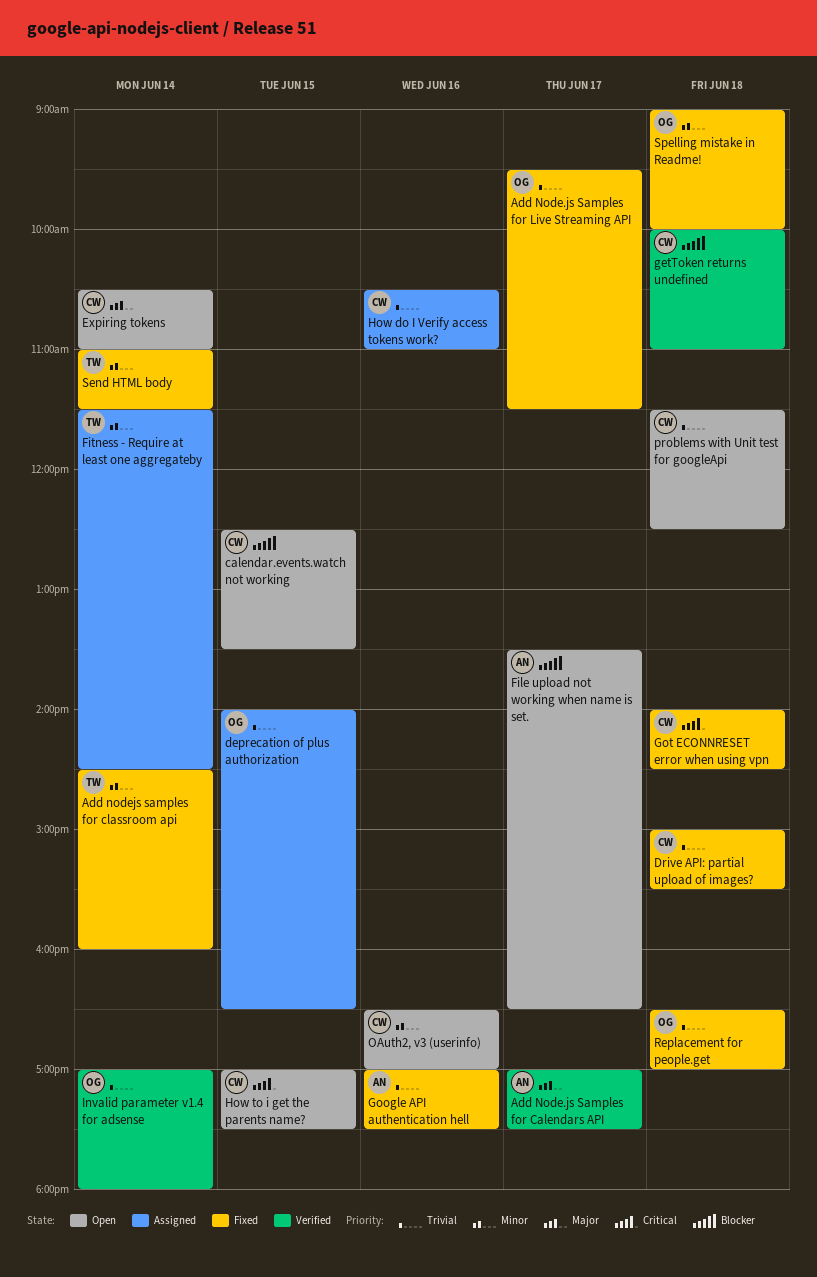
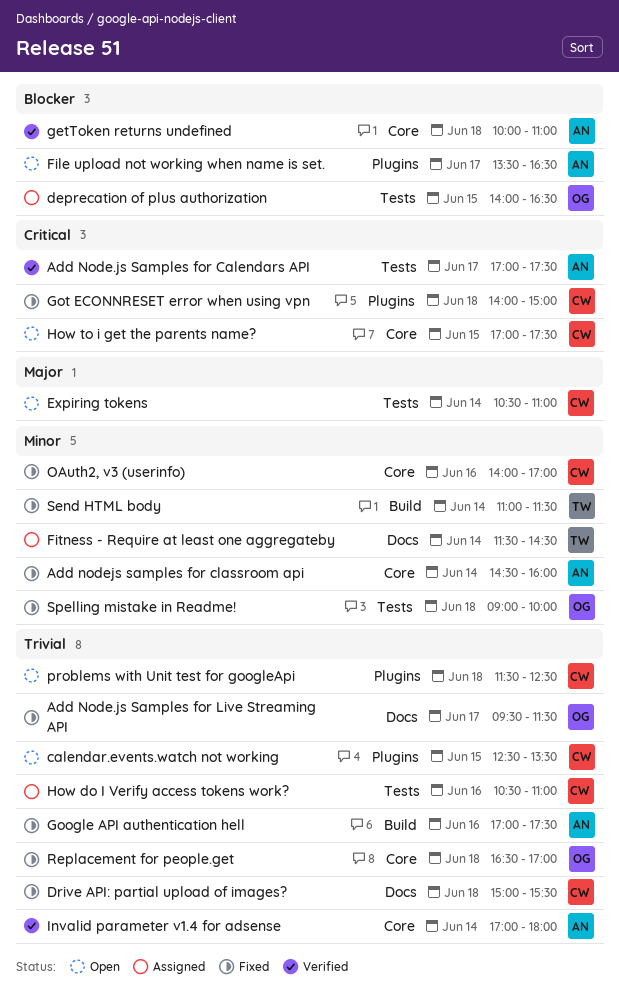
Add Node.js Samples for Calendars API, priority: Major -> Critical
Add nodejs samples for classroom api, owner: TW -> AN
calendar.events.watch not working, priority: Blocker -> Trivial
deprecation of plus authorization, priority: Trivial -> Blocker
getToken returns undefined, owner: CW -> AN
Got ECONNRESET error when using vpn, ends: 14:30 -> 15:00
Invalid parameter v1.4 for adsense, owner: OG -> AN
OAuth2, v3 (userinfo), status: Open -> Fixed
OAuth2, v3 (userinfo), begins: 16:30 -> 14:00

